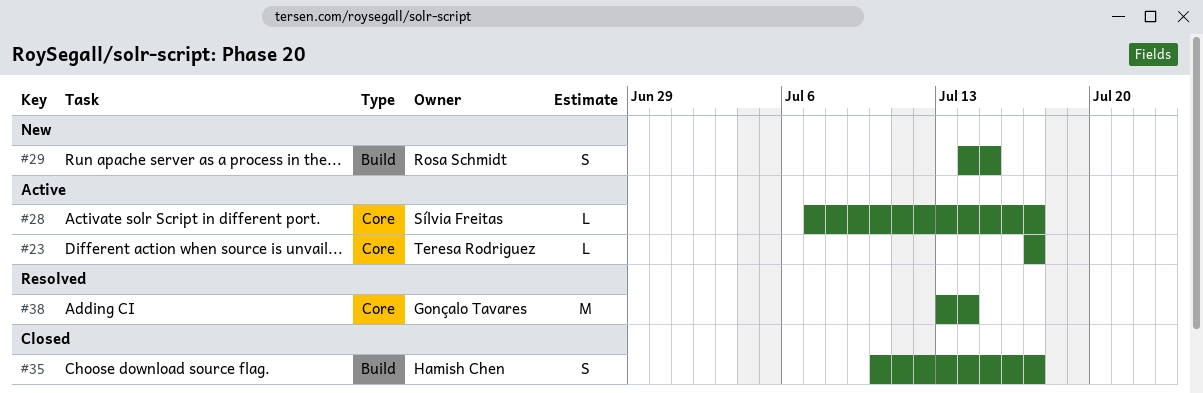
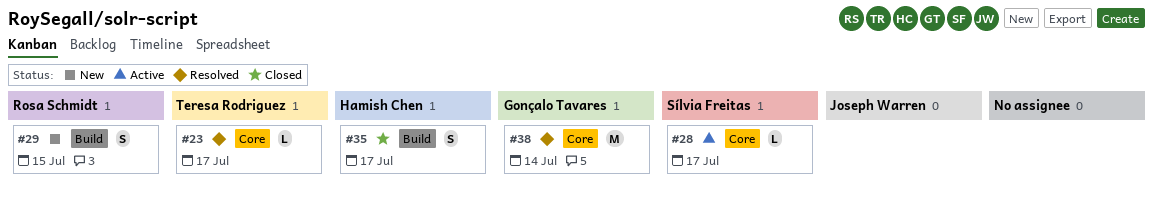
#23, status: Active -> Resolved

